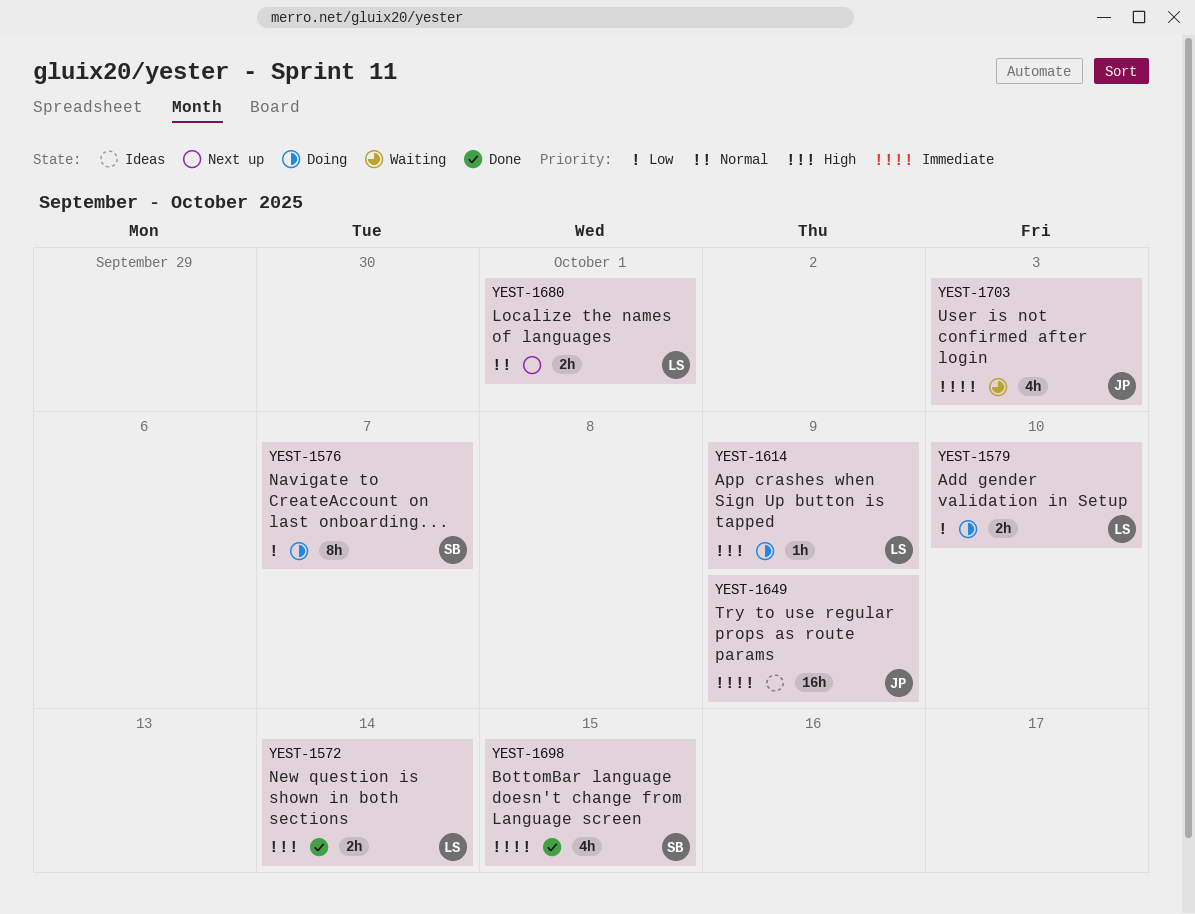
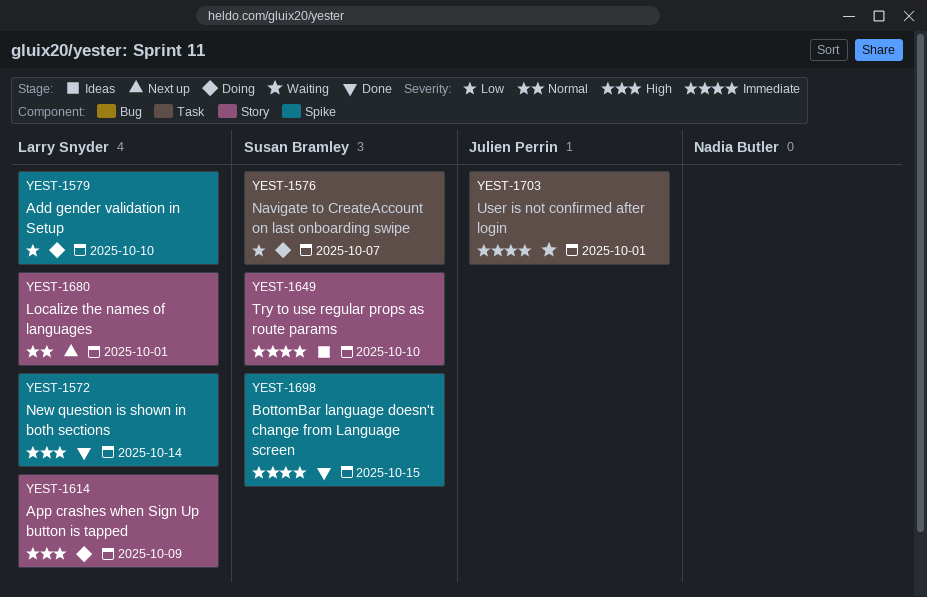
YEST-1649, owner: Julien Perrin -> Susan Bramley
YEST-1649, due: Oct 9 -> Oct 10
YEST-1703, due: Oct 3 -> Oct 1

